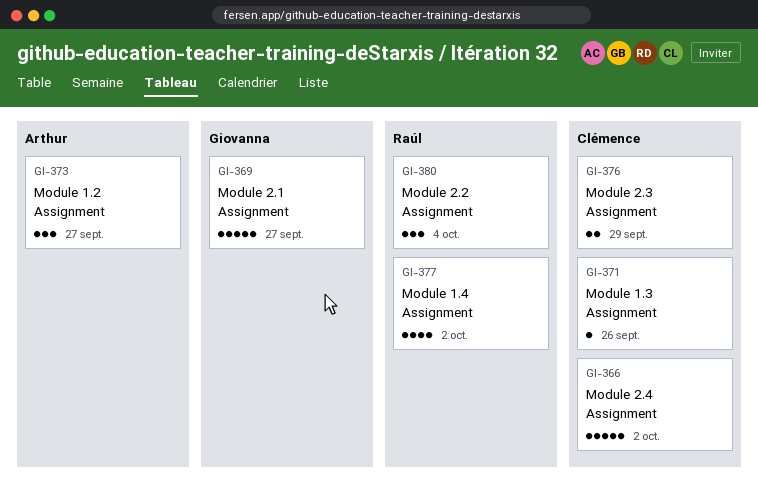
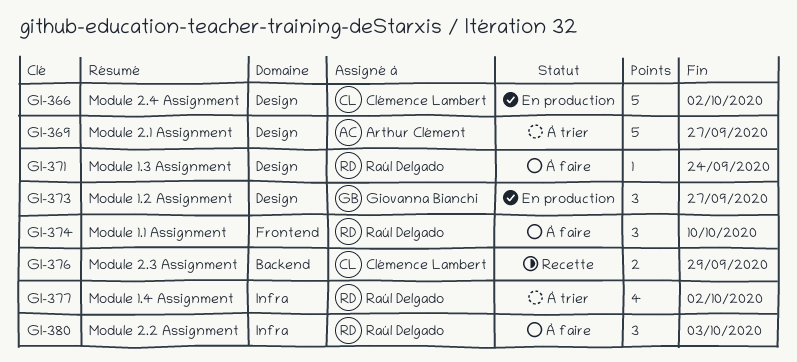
GI-369, owner: Giovanna Bianchi -> Arthur Clément
GI-371, owner: Clémence Lambert -> Raúl Delgado
GI-371, due: Sep 26 -> Sep 24
GI-373, owner: Arthur Clément -> Giovanna Bianchi
GI-374: none -> present
GI-380, due: Oct 4 -> Oct 3

